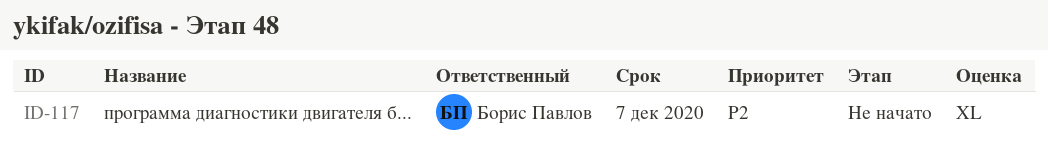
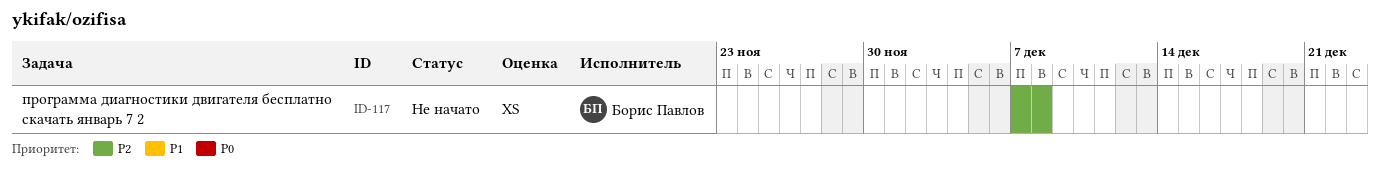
ID-117, estimate: XL -> XS
ID-117, due: Dec 7 -> Dec 8

